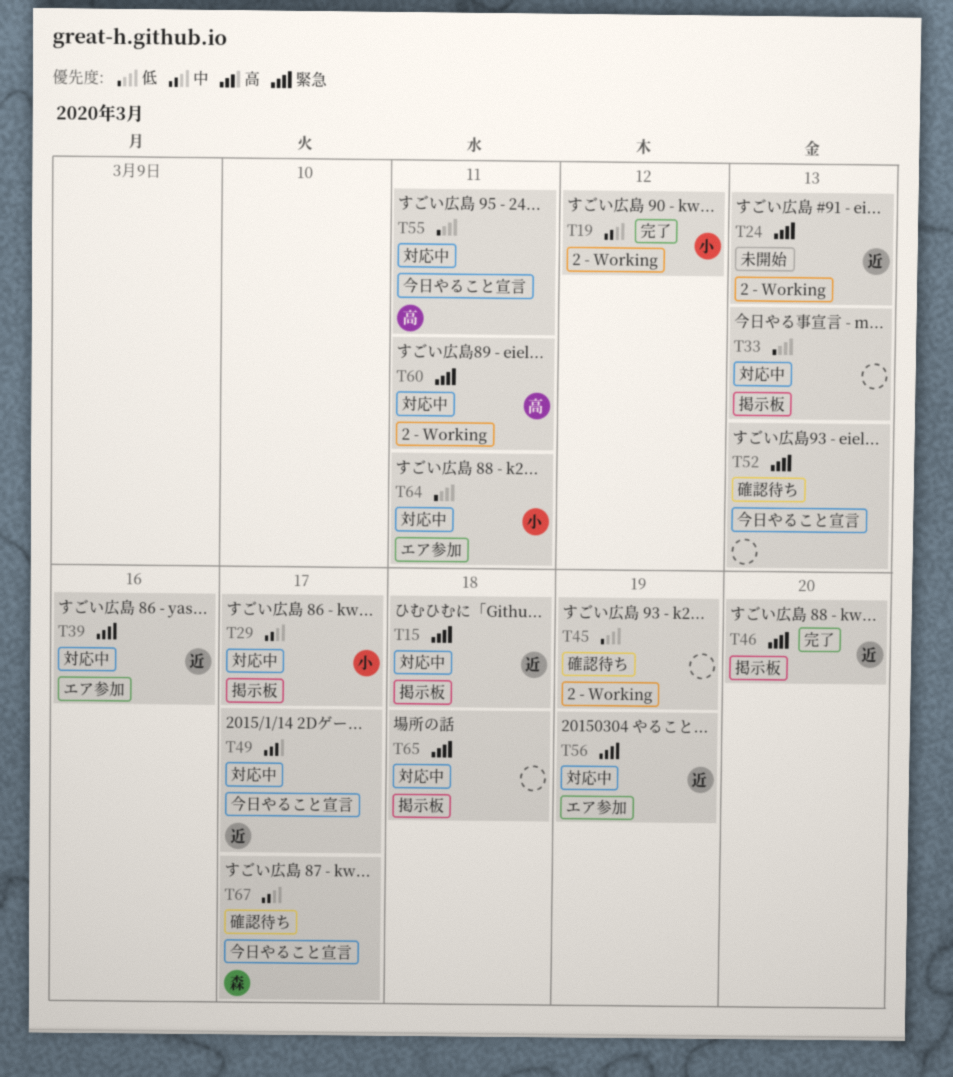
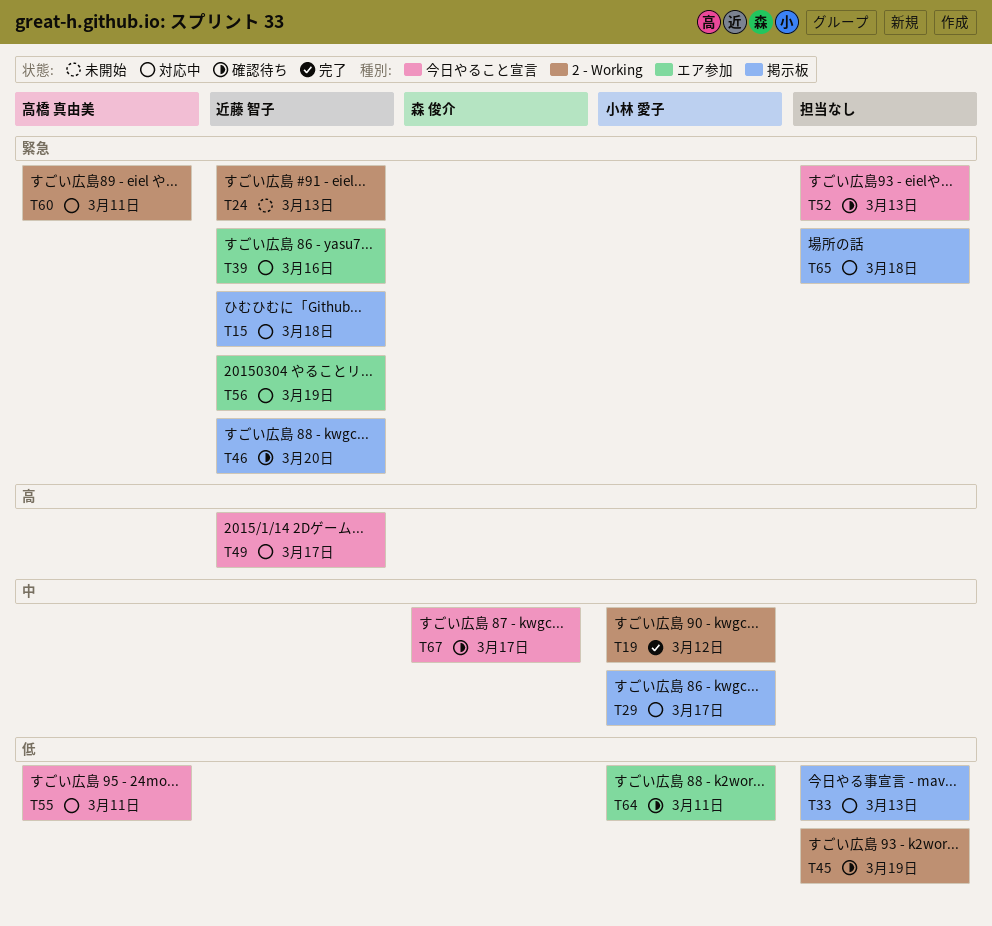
T46, status: 完了 -> 確認待ち
T64, status: 対応中 -> 確認待ち

